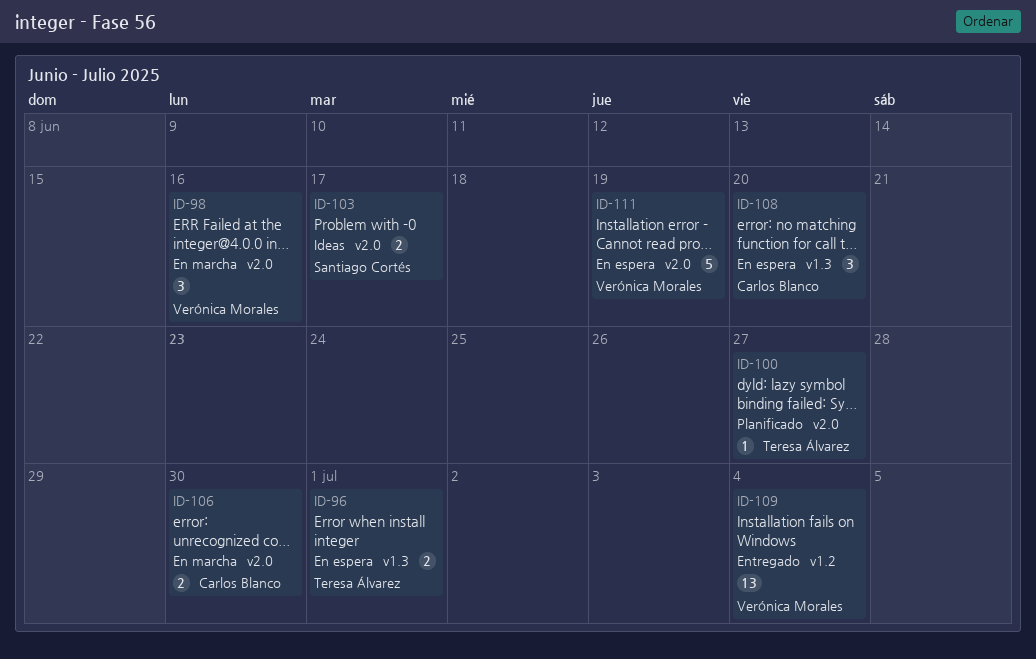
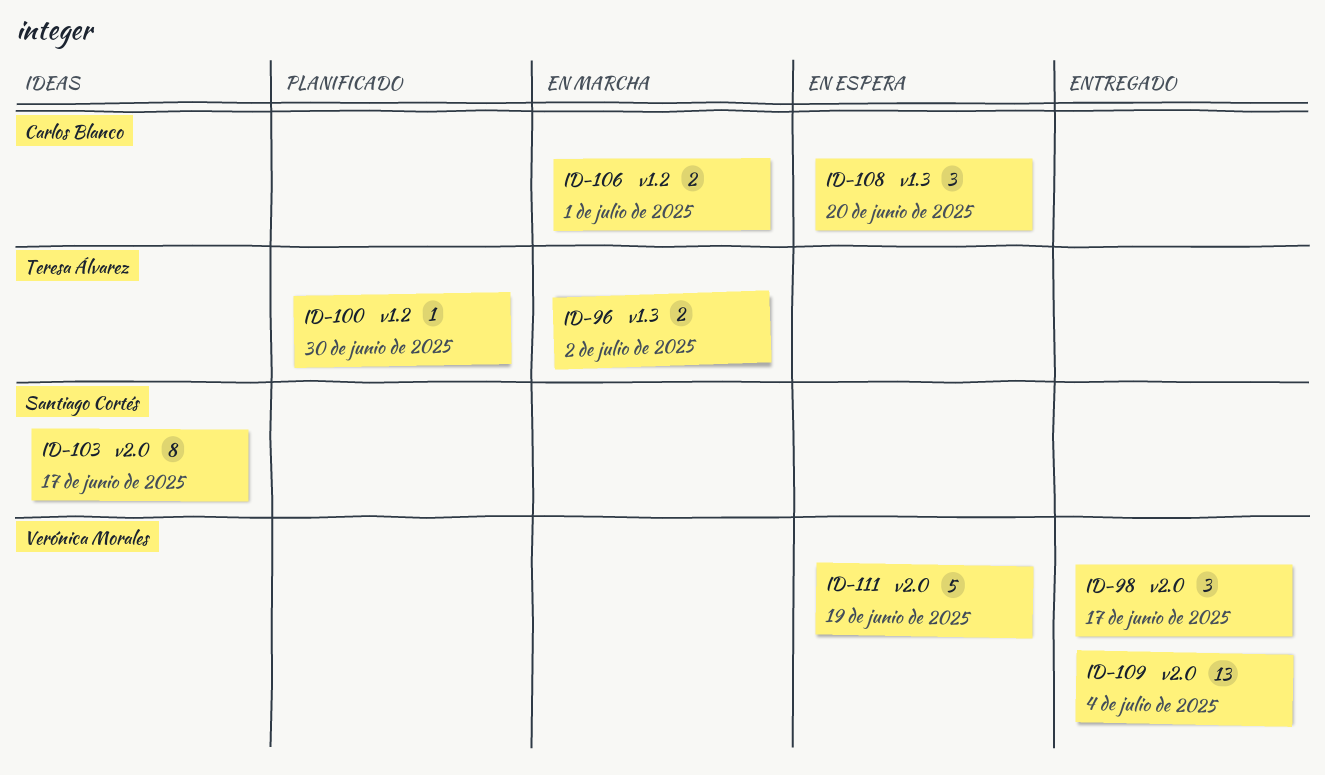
ID-96, status: En espera -> En marcha
ID-96, due: Jul 1 -> Jul 2
ID-98, status: En marcha -> Entregado
ID-98, due: Jun 16 -> Jun 17
ID-100, label: v2.0 -> v1.2
ID-100, due: Jun 27 -> Jun 30
ID-103, estimate: 2 -> 8
ID-106, label: v2.0 -> v1.2
ID-106, due: Jun 30 -> Jul 1
ID-109, label: v1.2 -> v2.0

